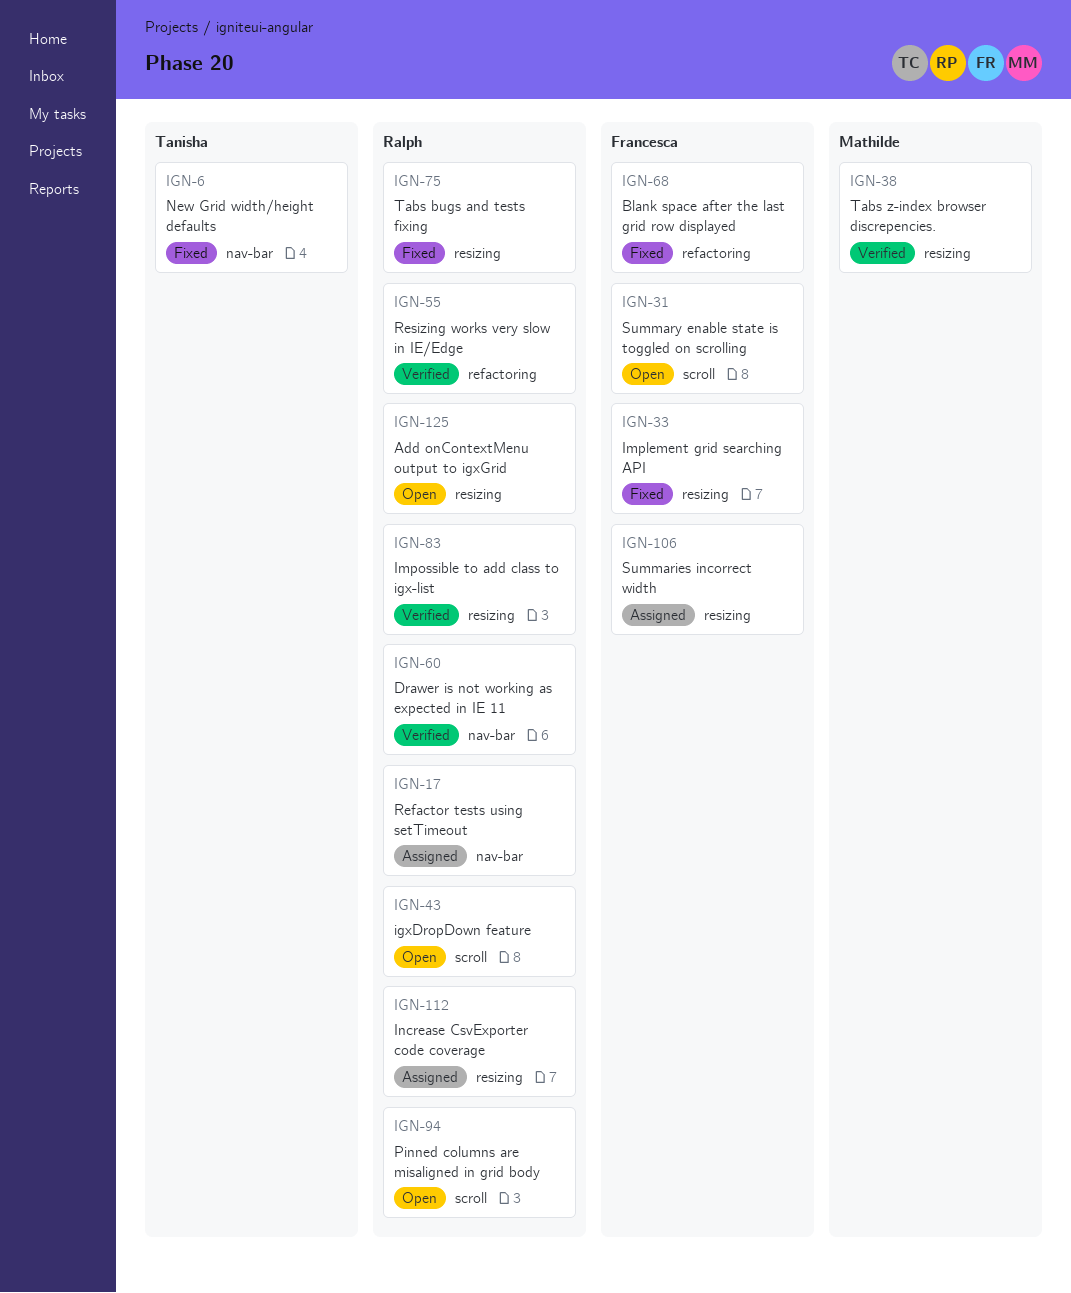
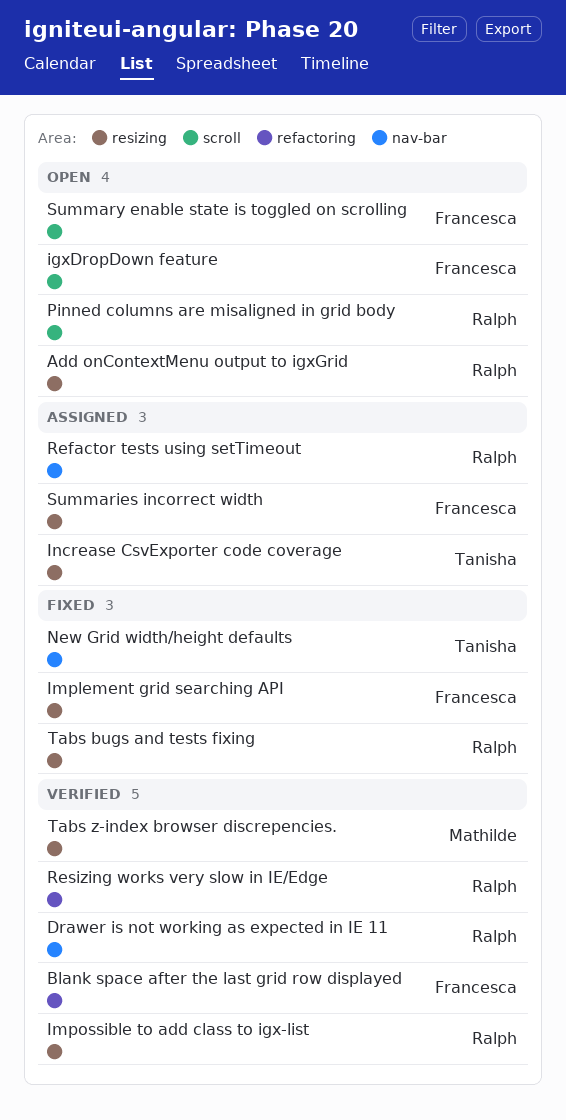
Blank space after the last grid row displayed, status: Fixed -> Verified
igxDropDown feature, owner: Ralph -> Francesca
Increase CsvExporter code coverage, owner: Ralph -> Tanisha

